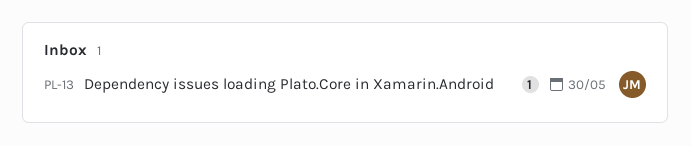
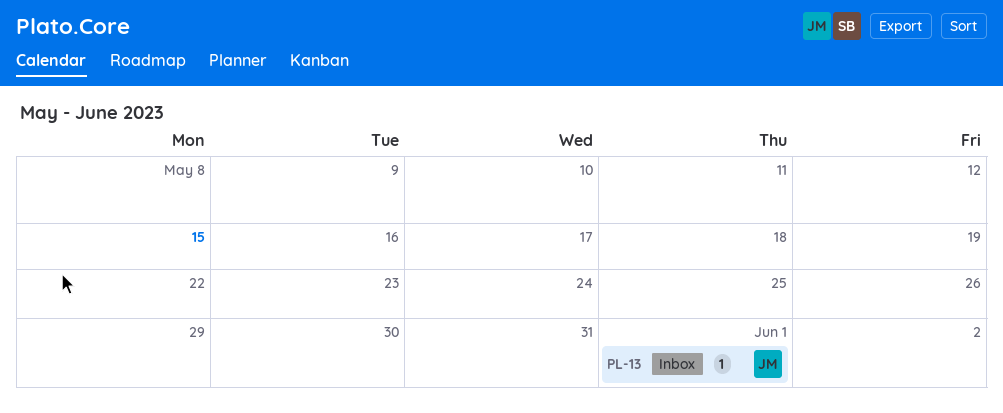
PL-13, due: May 30 -> Jun 1

